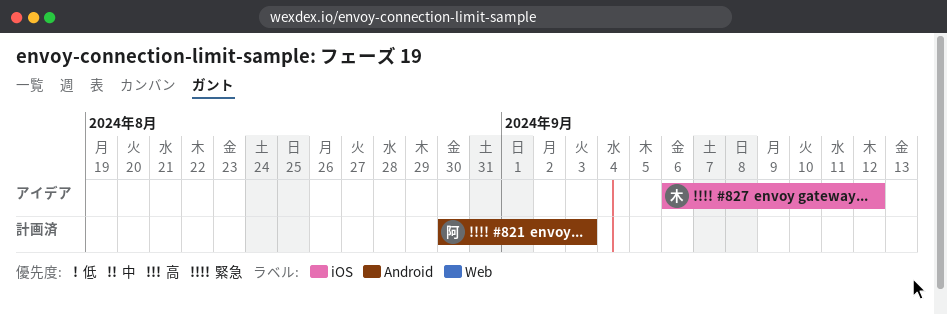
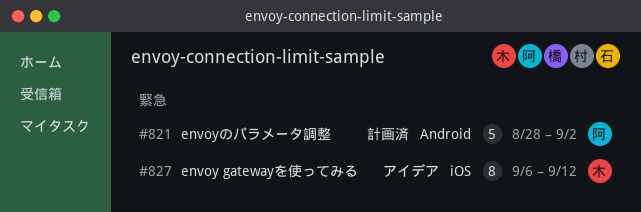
#821, start: Aug 30 -> Aug 28
#821, due: Sep 3 -> Sep 2

